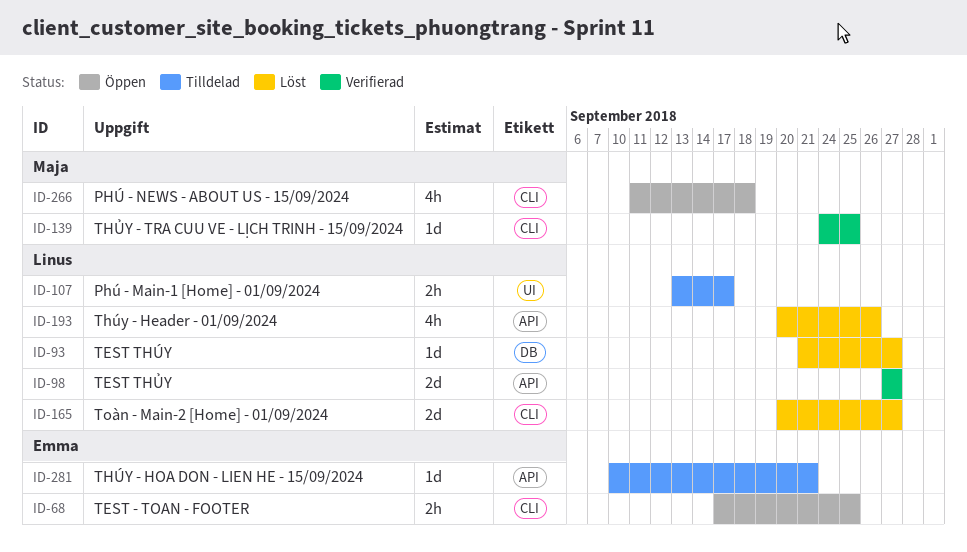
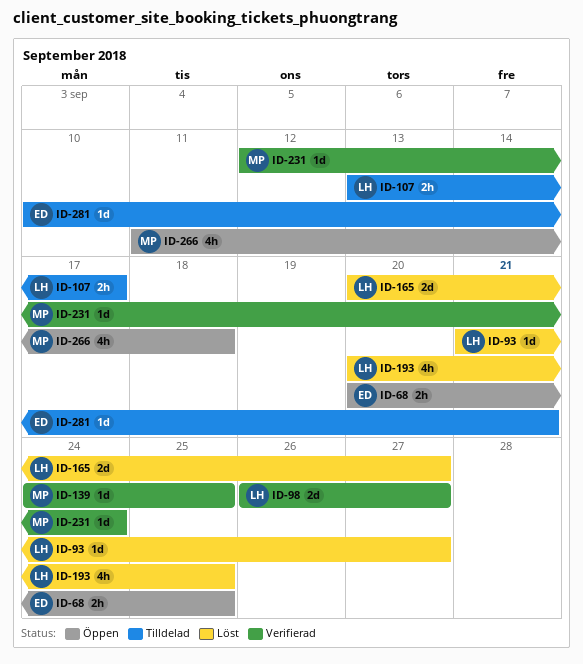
ID-68, start: Sep 17 -> Sep 20
ID-98, start: Sep 27 -> Sep 26
ID-193, due: Sep 26 -> Sep 25
ID-231: none -> present

